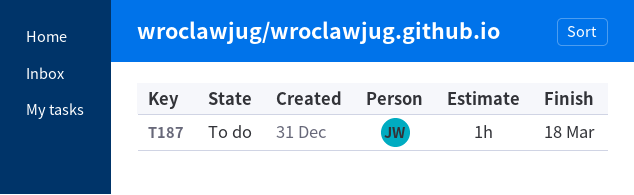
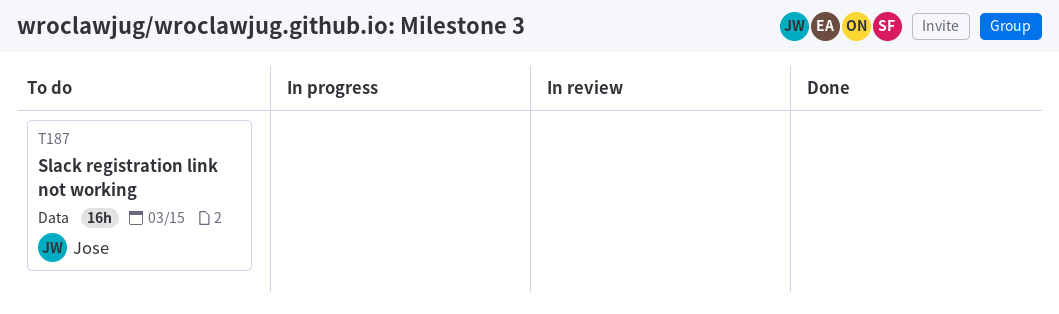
T187, estimate: 1h -> 16h
T187, due: Mar 18 -> Mar 15

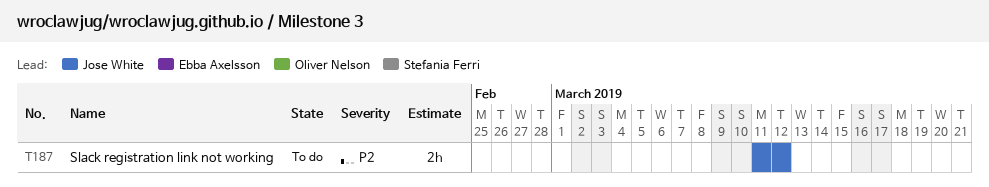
T187, estimate: 16h -> 2h
T187, due: Mar 15 -> Mar 12

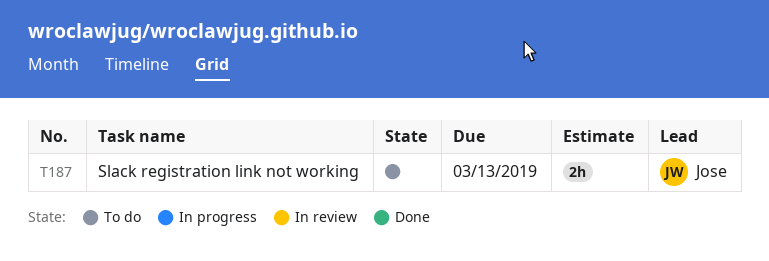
T187, due: Mar 12 -> Mar 13

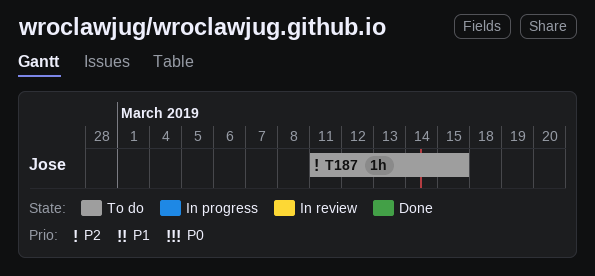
T187, estimate: 2h -> 1h
T187, due: Mar 13 -> Mar 15

